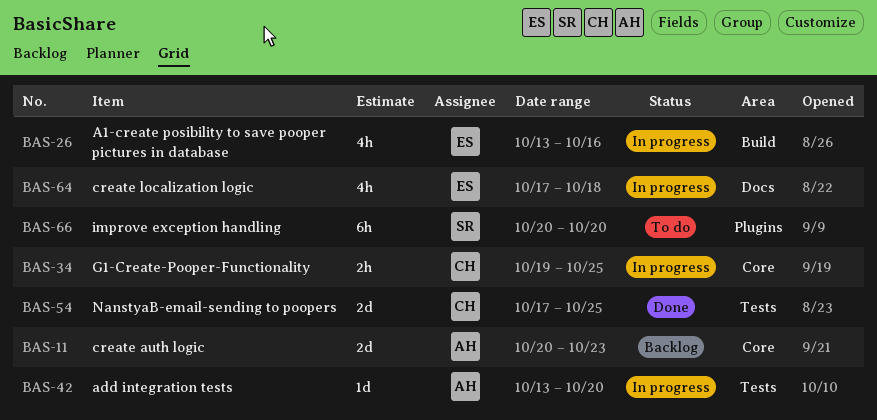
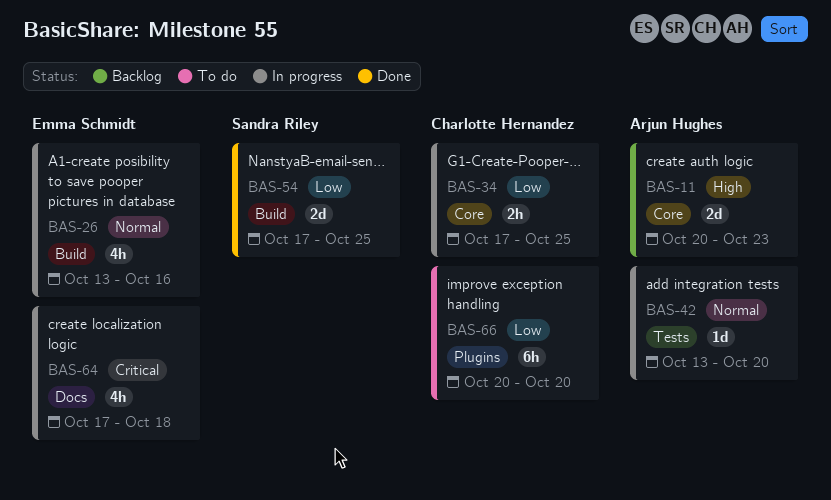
BAS-34, start: Oct 19 -> Oct 17
BAS-54, owner: Charlotte Hernandez -> Sandra Riley
BAS-54, label: Tests -> Build
BAS-66, owner: Sandra Riley -> Charlotte Hernandez

